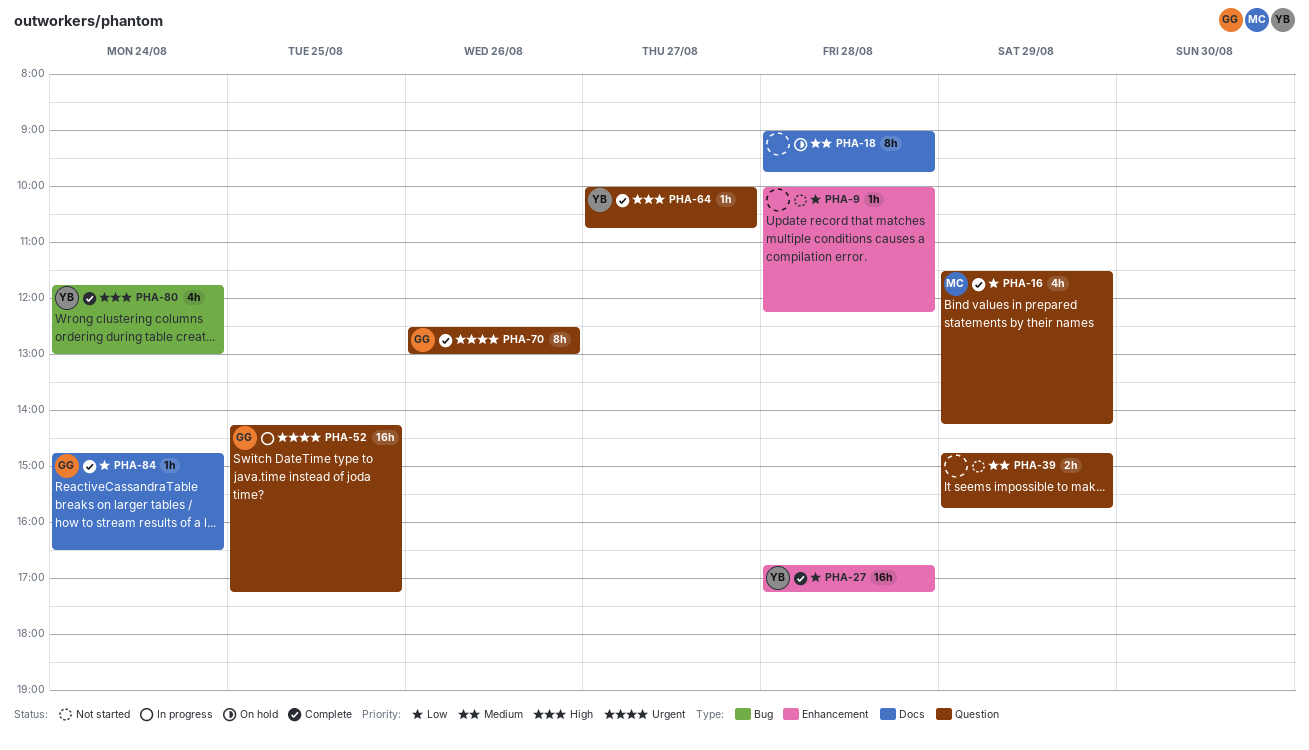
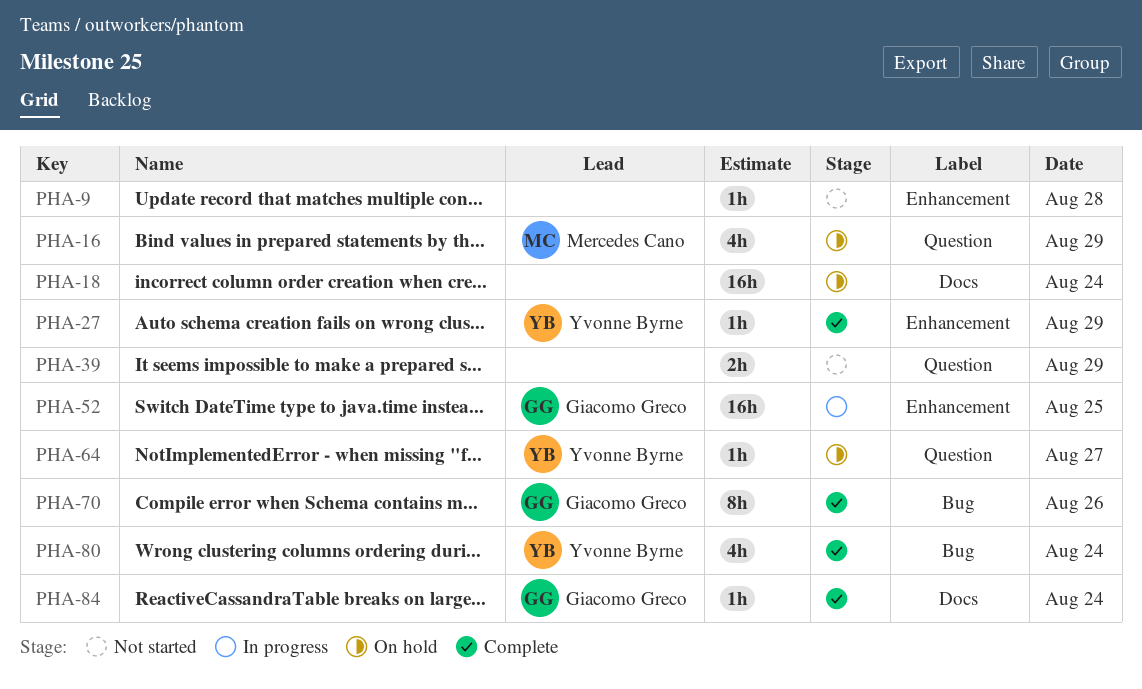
PHA-16, status: Complete -> On hold
PHA-18, estimate: 8h -> 16h
PHA-18, day: Aug 28 -> Aug 24
PHA-27, estimate: 16h -> 1h
PHA-27, day: Aug 28 -> Aug 29
PHA-52, label: Question -> Enhancement
PHA-64, status: Complete -> On hold
PHA-70, label: Question -> Bug

